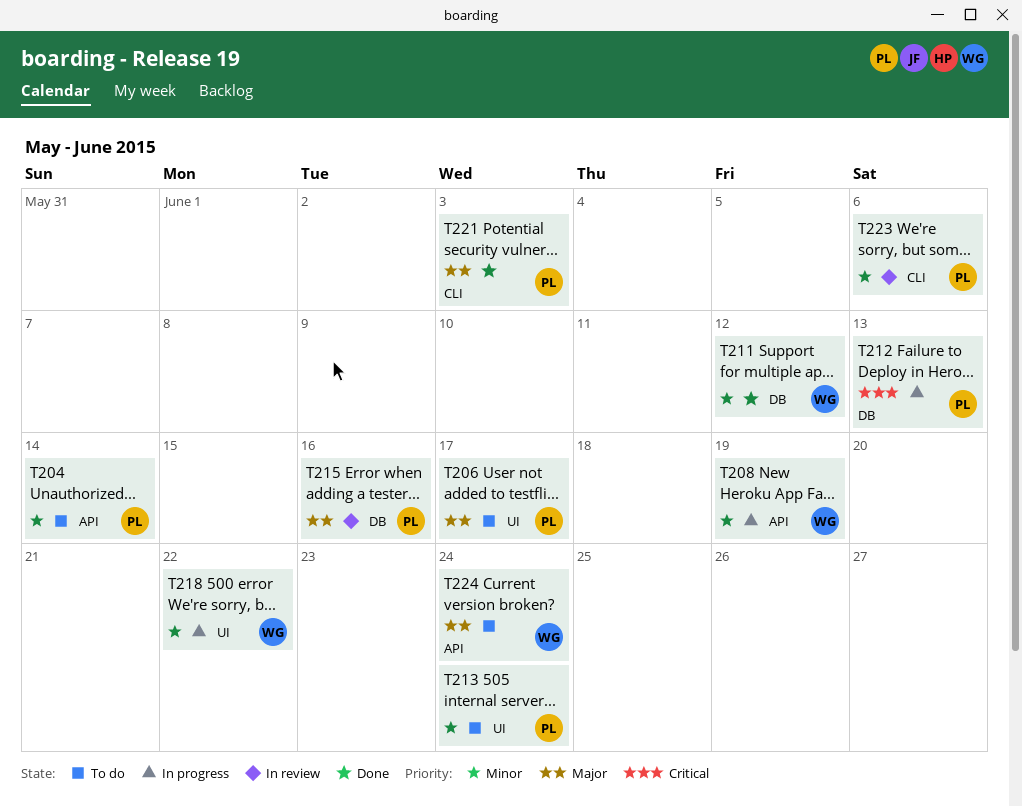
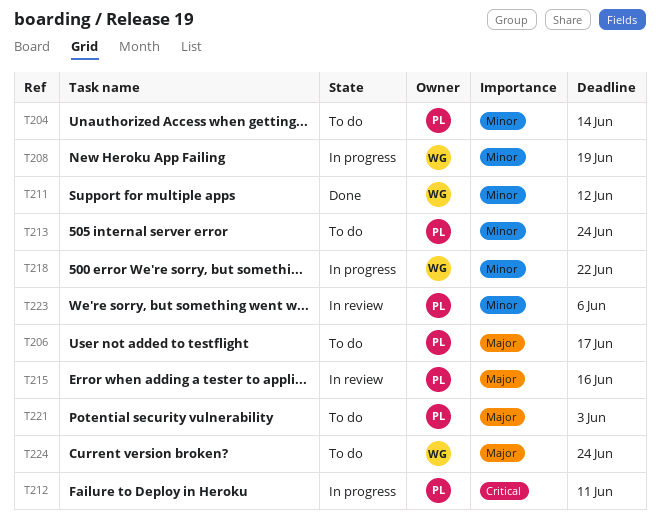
T212, due: Jun 13 -> Jun 11
T221, status: Done -> To do

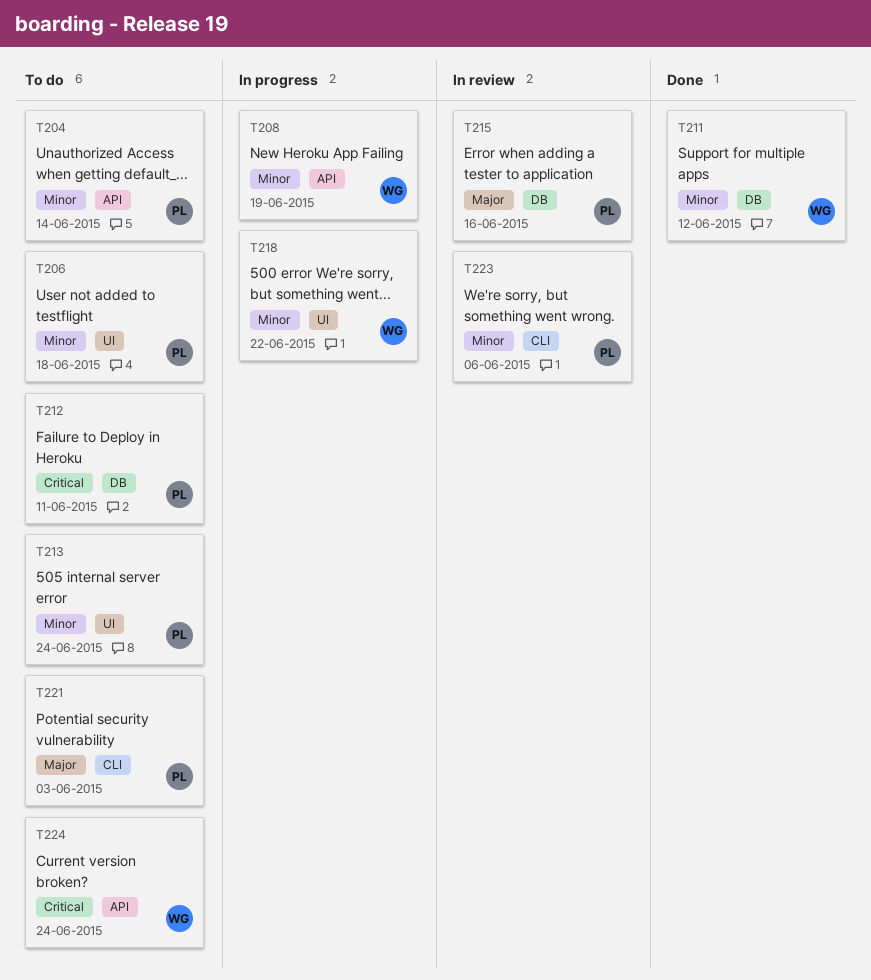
T206, priority: Major -> Minor
T206, due: Jun 17 -> Jun 18
T212, status: In progress -> To do
T224, priority: Major -> Critical

